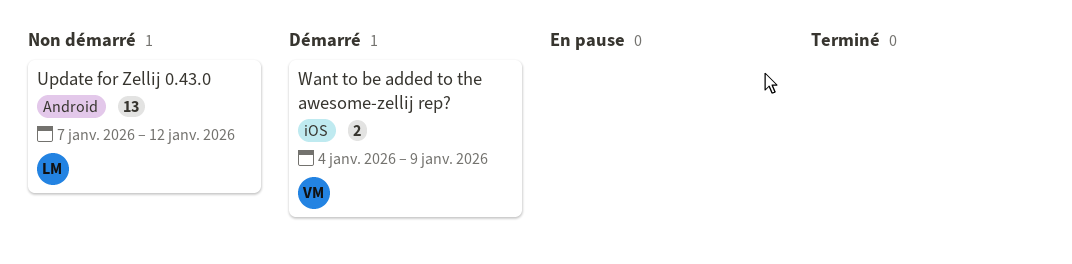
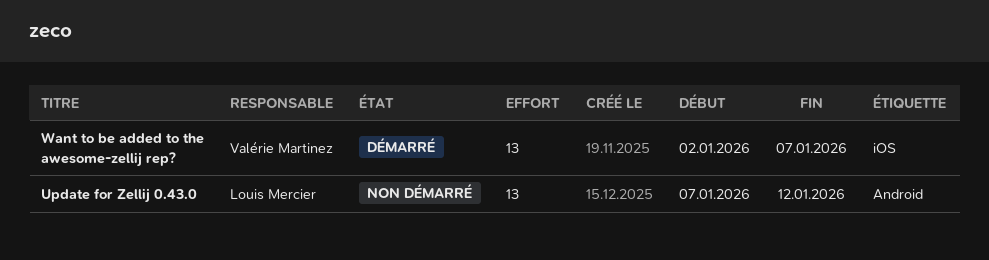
Want to be added to the awesome-zellij rep?, estimate: 2 -> 13
Want to be added to the awesome-zellij rep?, start: Jan 4 -> Jan 2
Want to be added to the awesome-zellij rep?, due: Jan 9 -> Jan 7

